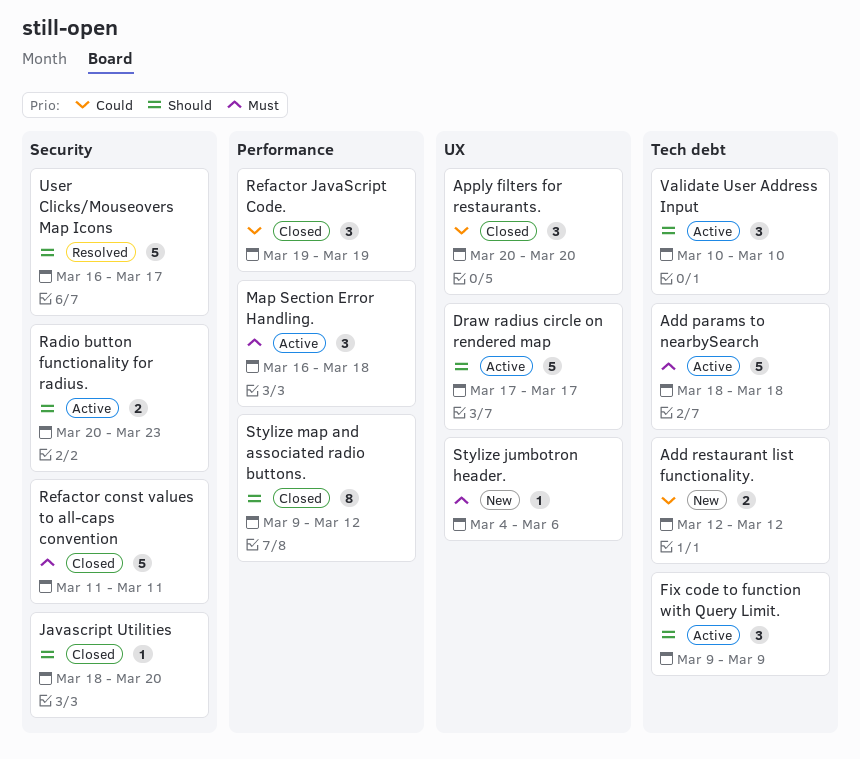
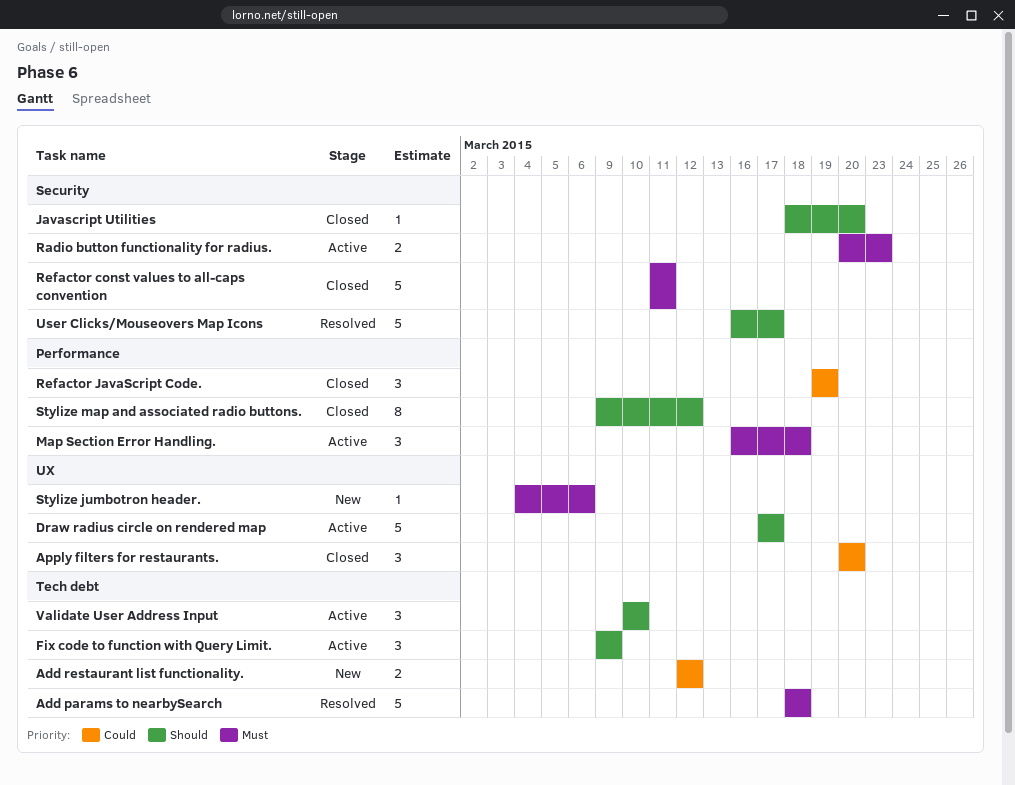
Add params to nearbySearch, status: Active -> Resolved
Radio button functionality for radius., priority: Should -> Must

